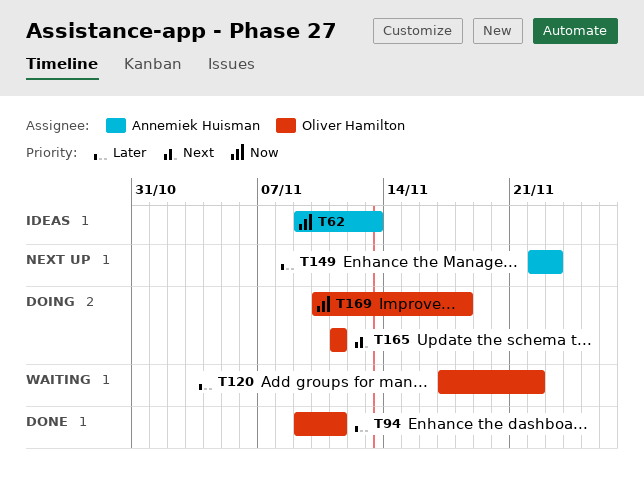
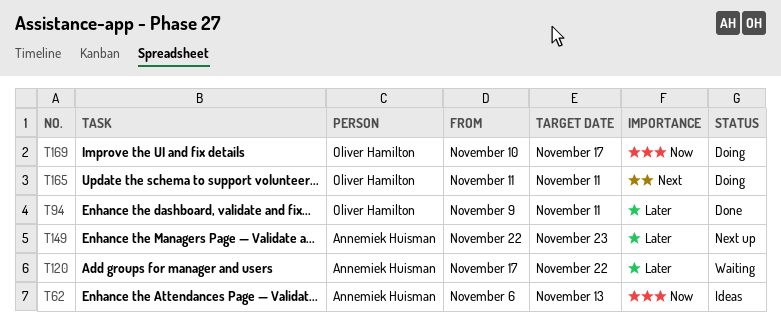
T62, start: Nov 9 -> Nov 6
T120, owner: Oliver Hamilton -> Annemiek Huisman
T169, due: Nov 18 -> Nov 17

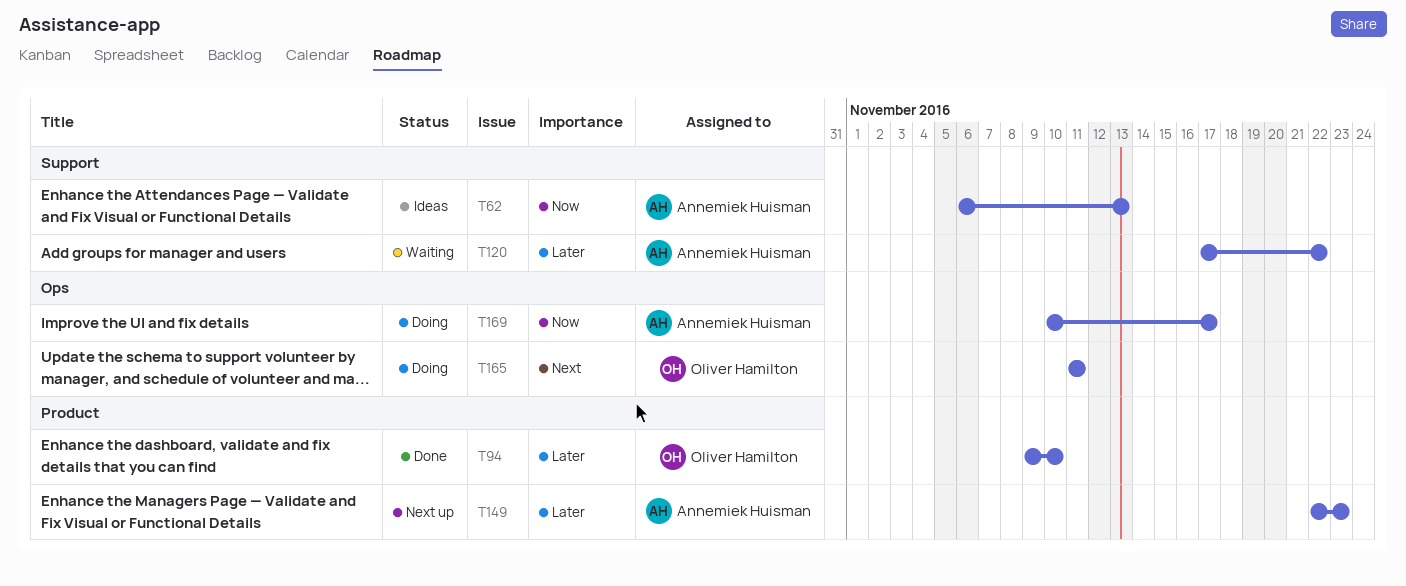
T94, due: Nov 11 -> Nov 10
T169, owner: Oliver Hamilton -> Annemiek Huisman

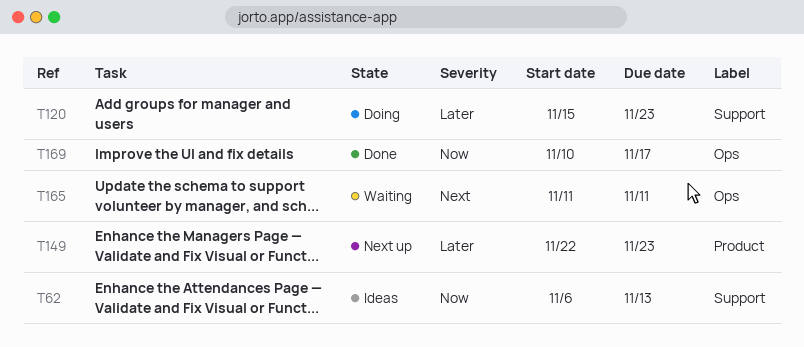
T94: present -> none
T120, status: Waiting -> Doing
T120, start: Nov 17 -> Nov 15
T120, due: Nov 22 -> Nov 23
T165, status: Doing -> Waiting
T169, status: Doing -> Done

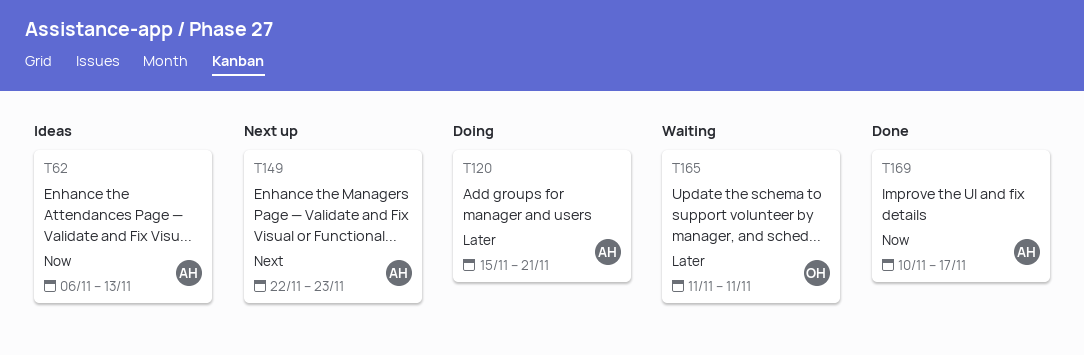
T120, due: Nov 23 -> Nov 21
T149, priority: Later -> Next
T165, priority: Next -> Later

